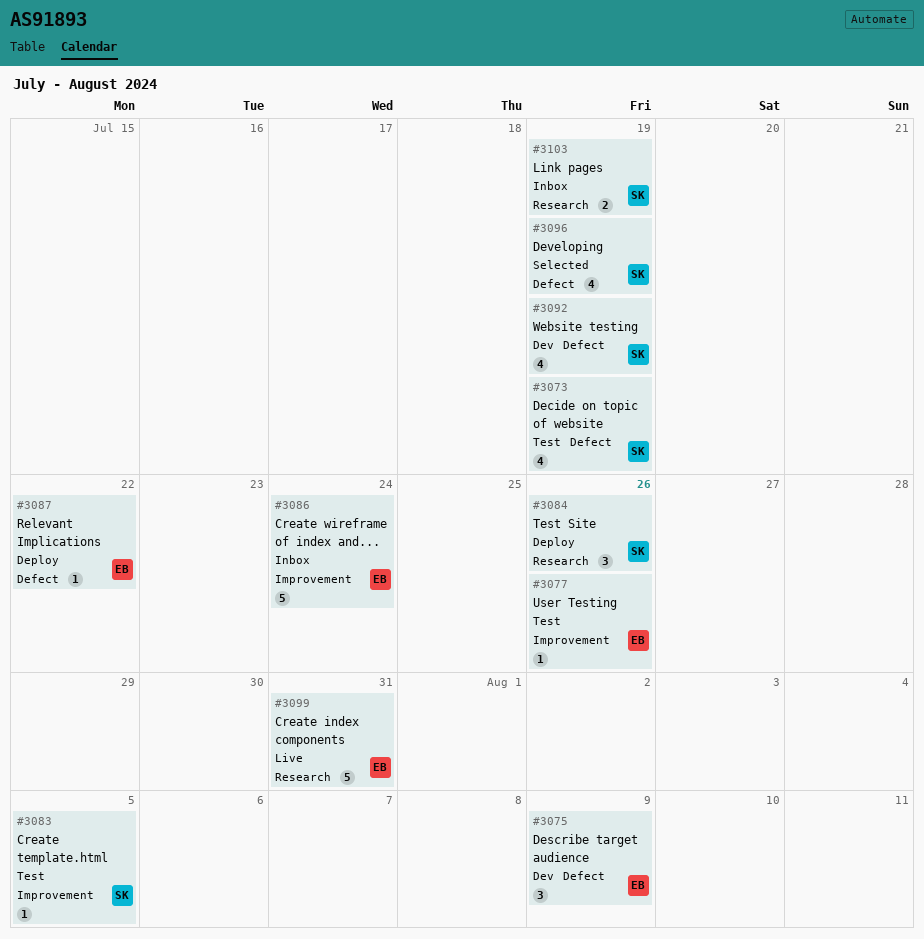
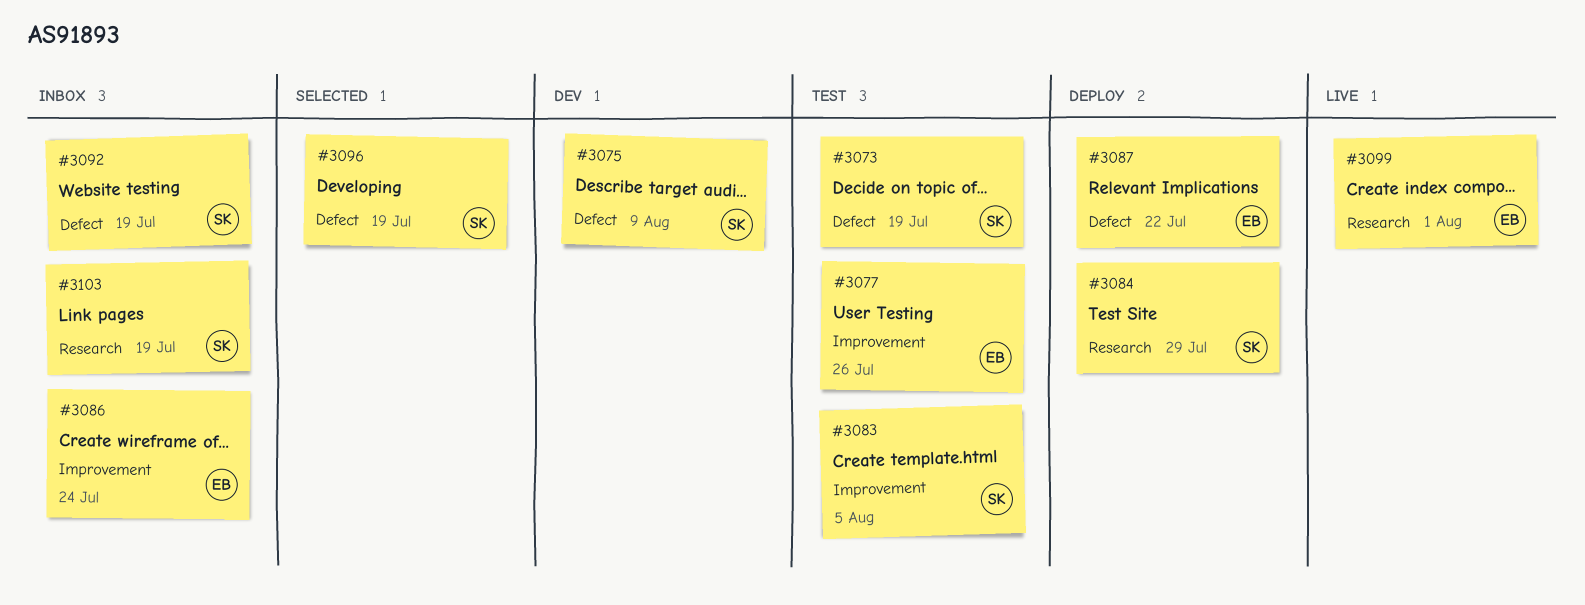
#3075, owner: EB -> SK
#3084, due: Jul 26 -> Jul 29
#3092, status: Dev -> Inbox
#3099, due: Jul 31 -> Aug 1

